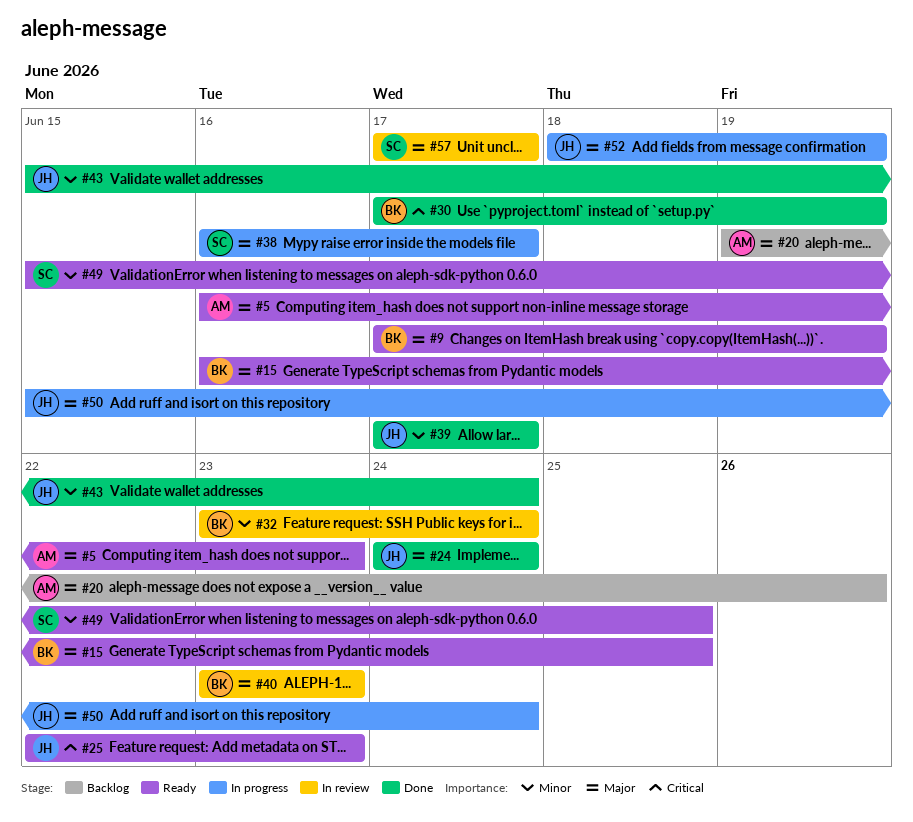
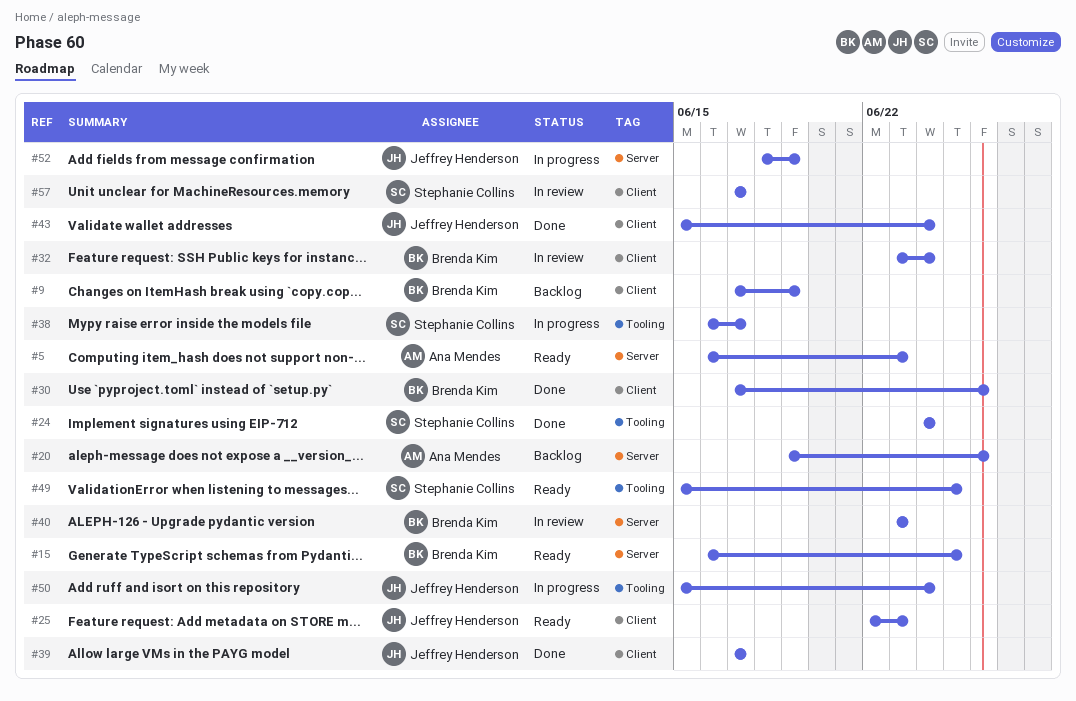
#9, status: Ready -> Backlog
#24, owner: Jeffrey Henderson -> Stephanie Collins
#30, due: Jun 19 -> Jun 26

